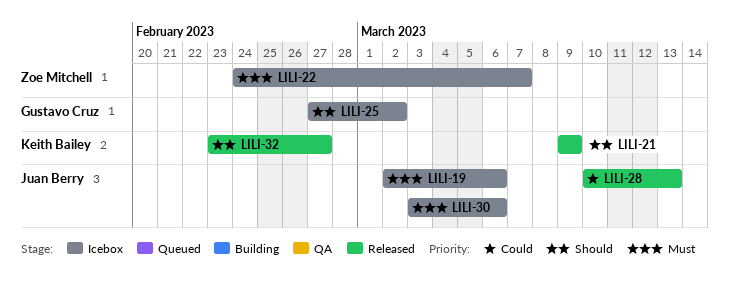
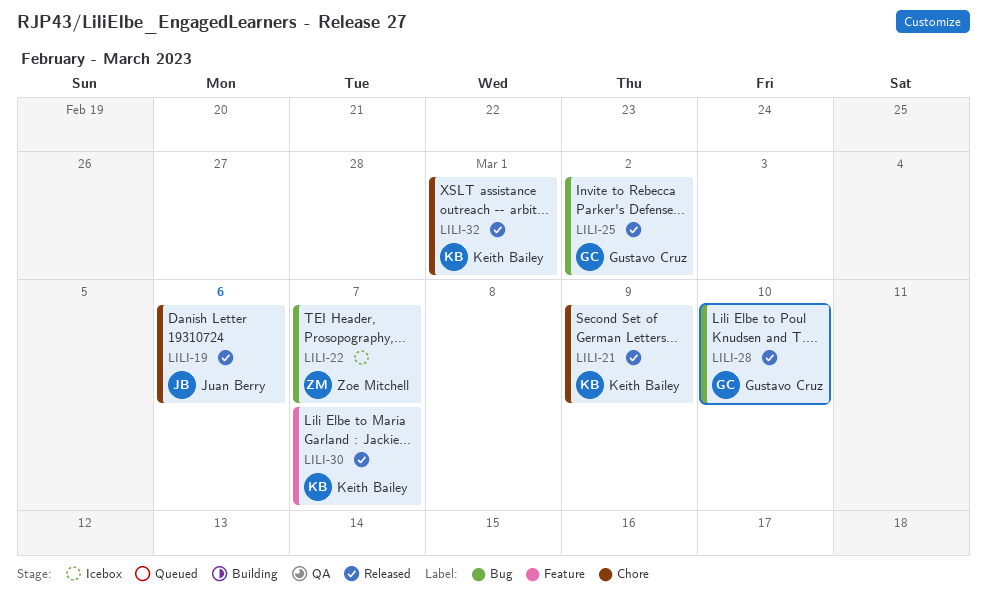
LILI-19, status: Icebox -> Released
LILI-25, status: Icebox -> Released
LILI-28, owner: Juan Berry -> Gustavo Cruz
LILI-28, due: Mar 13 -> Mar 10
LILI-30, status: Icebox -> Released
LILI-30, owner: Juan Berry -> Keith Bailey
LILI-30, due: Mar 6 -> Mar 7
LILI-32, due: Feb 27 -> Mar 1

